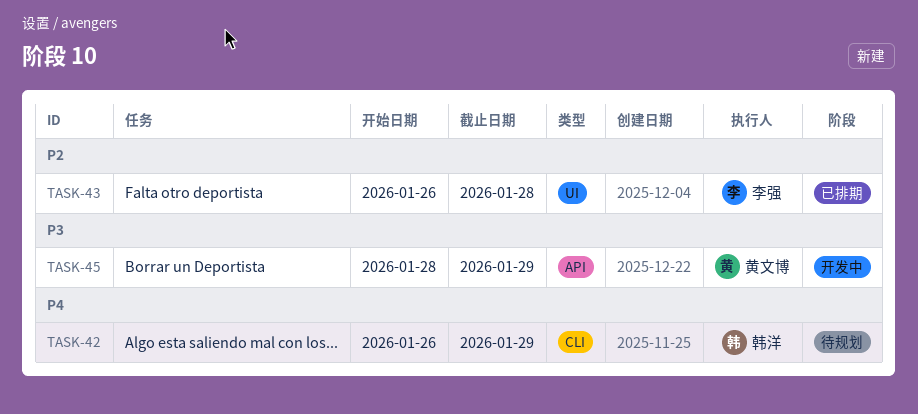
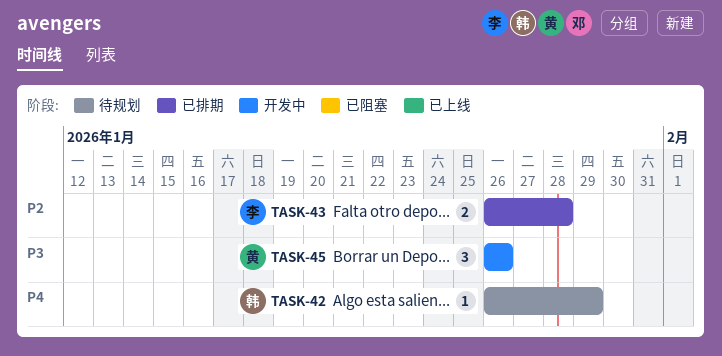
TASK-45, start: Jan 28 -> Jan 26
TASK-45, due: Jan 29 -> Jan 26

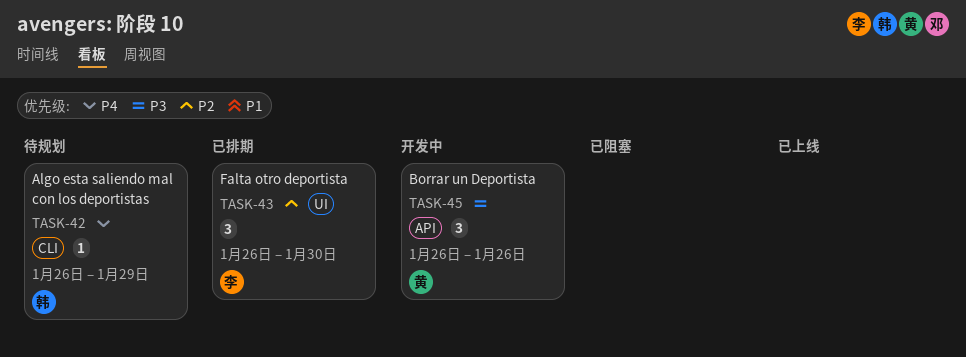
TASK-43, estimate: 2 -> 3
TASK-43, due: Jan 28 -> Jan 30

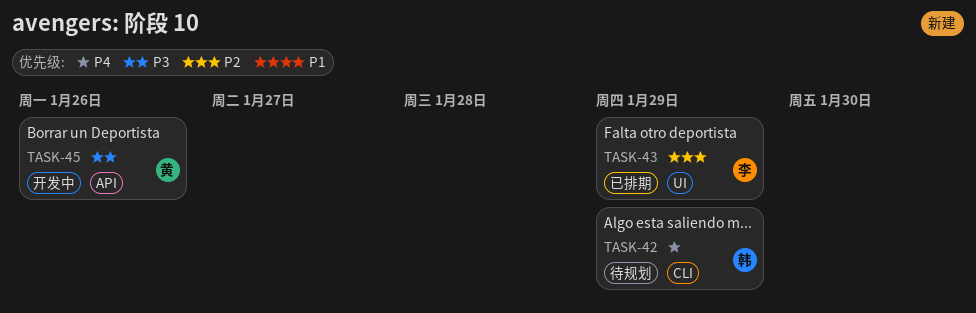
TASK-43, due: Jan 30 -> Jan 29

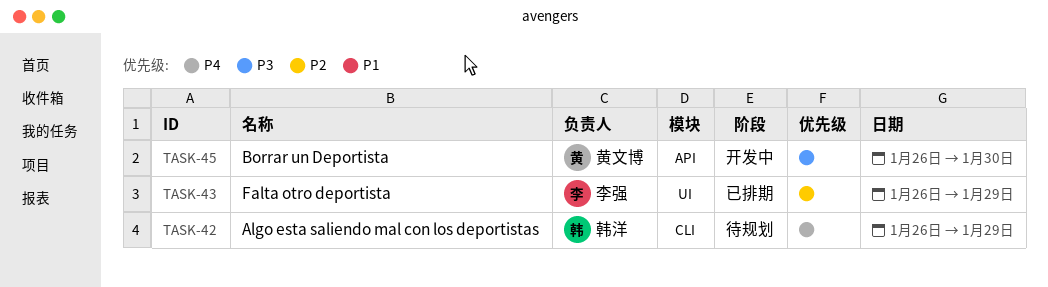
TASK-45, due: Jan 26 -> Jan 30

